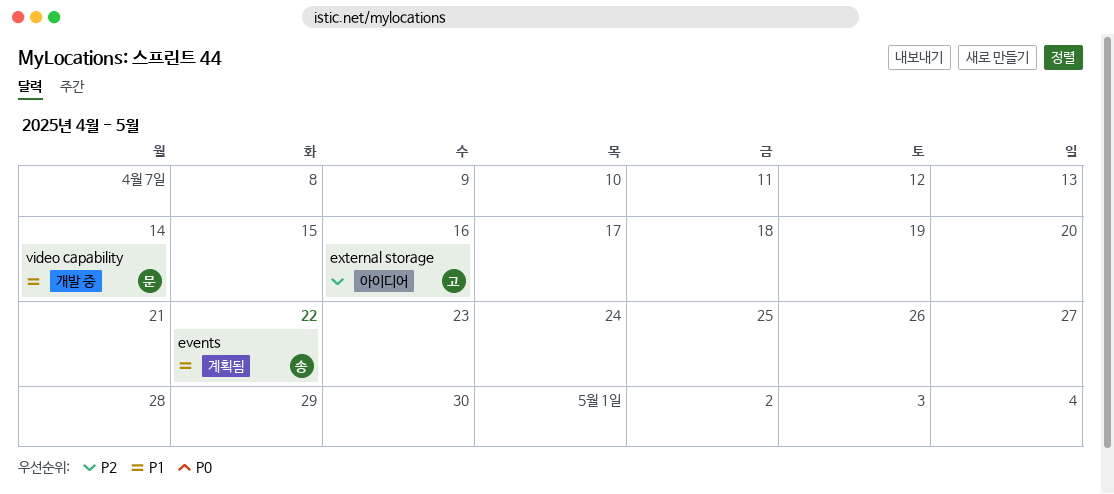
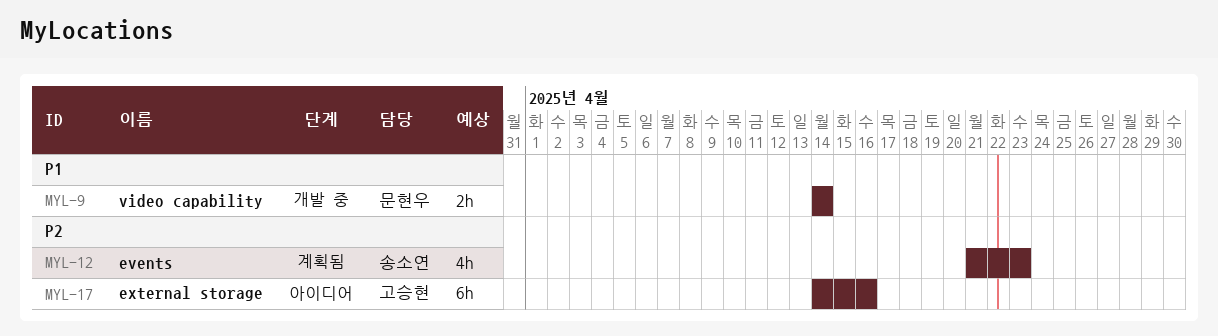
events, priority: P1 -> P2
events, due: Apr 22 -> Apr 23

